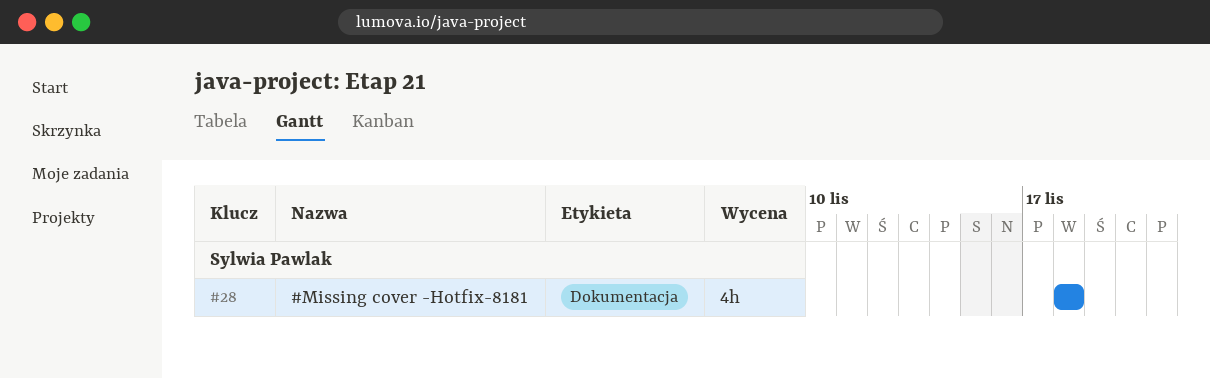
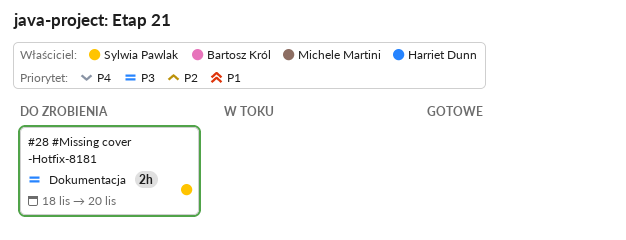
#28, estimate: 4h -> 2h
#28, due: Nov 18 -> Nov 20

